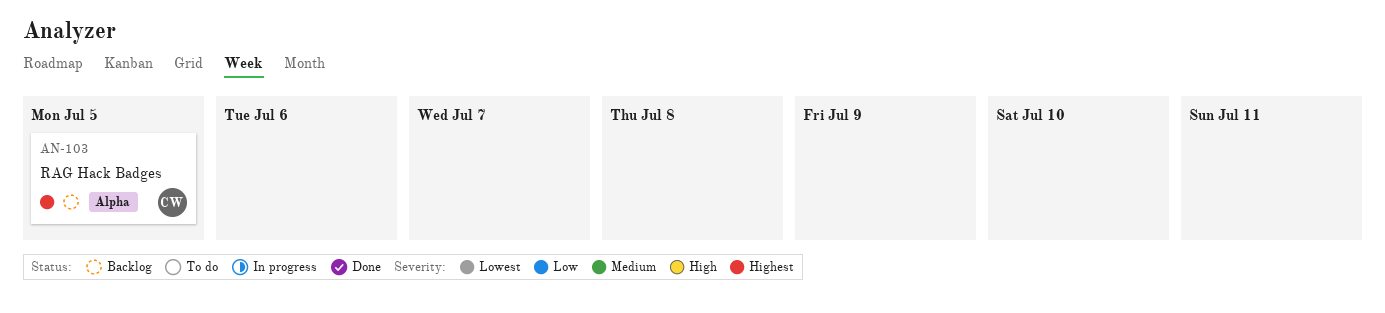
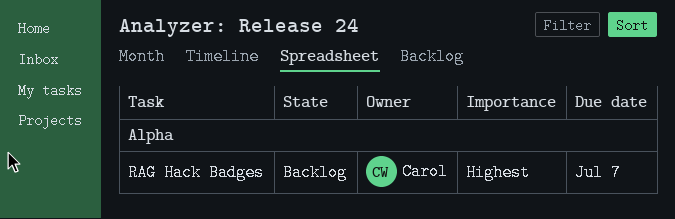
RAG Hack Badges, due: Jul 5 -> Jul 7

